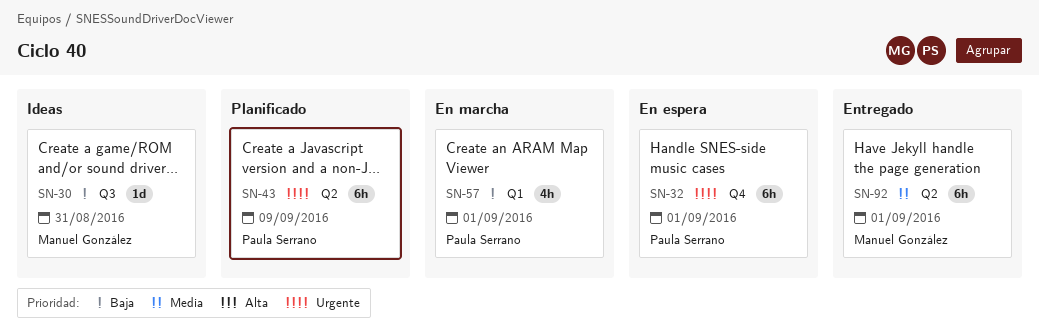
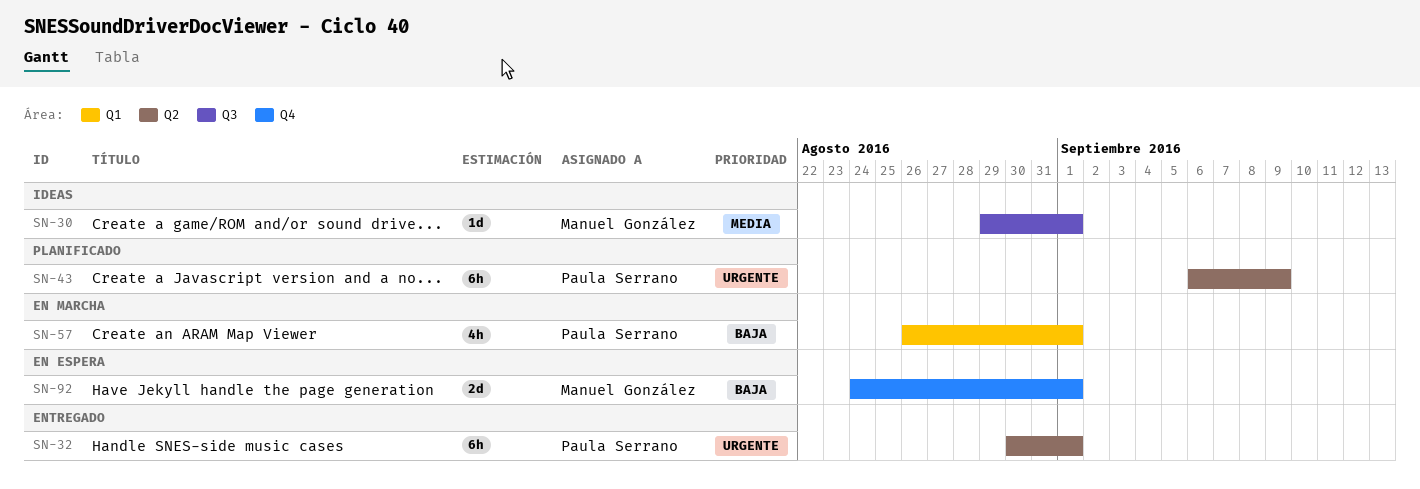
SN-30, priority: Baja -> Media
SN-30, due: Aug 31 -> Sep 1
SN-32, status: En espera -> Entregado
SN-32, label: Q4 -> Q2
SN-92, status: Entregado -> En espera
SN-92, priority: Media -> Baja
SN-92, label: Q2 -> Q4
SN-92, estimate: 6h -> 2d

